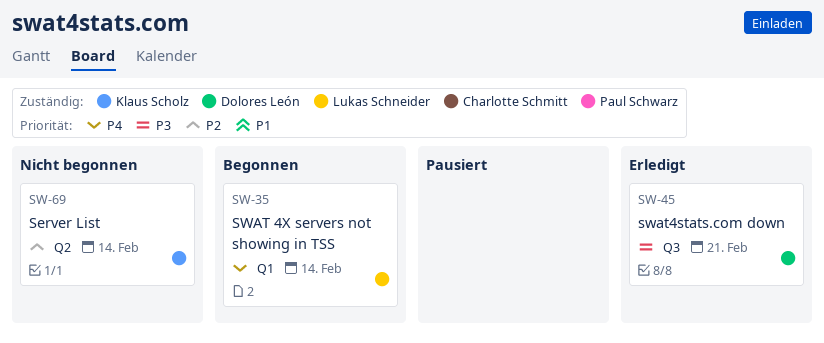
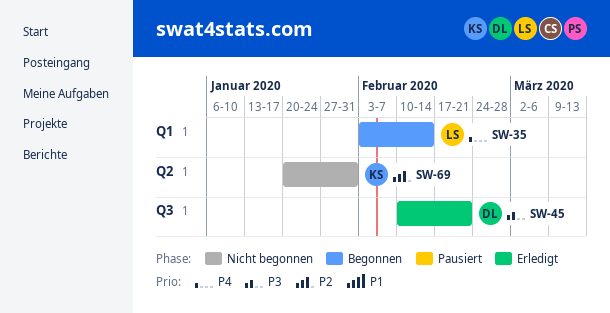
SW-69, due: Feb 14 -> Jan 31

